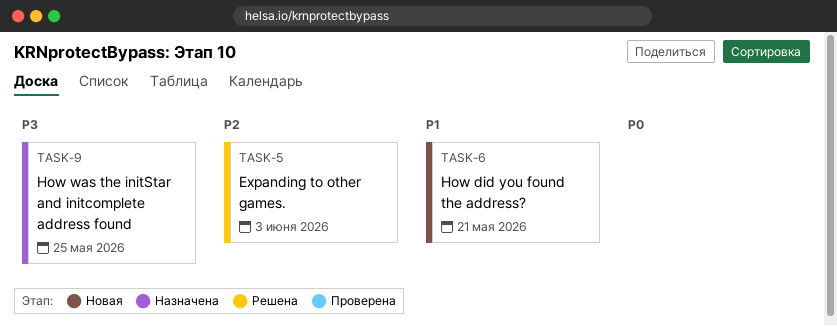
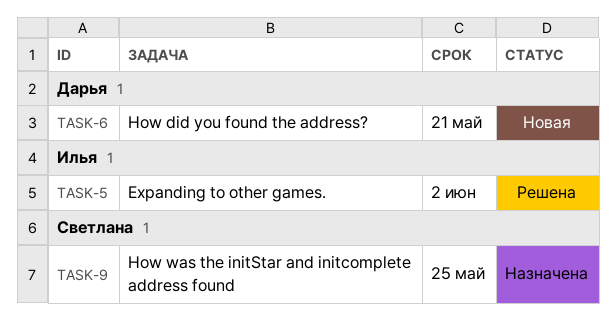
TASK-5, due: Jun 3 -> Jun 2

